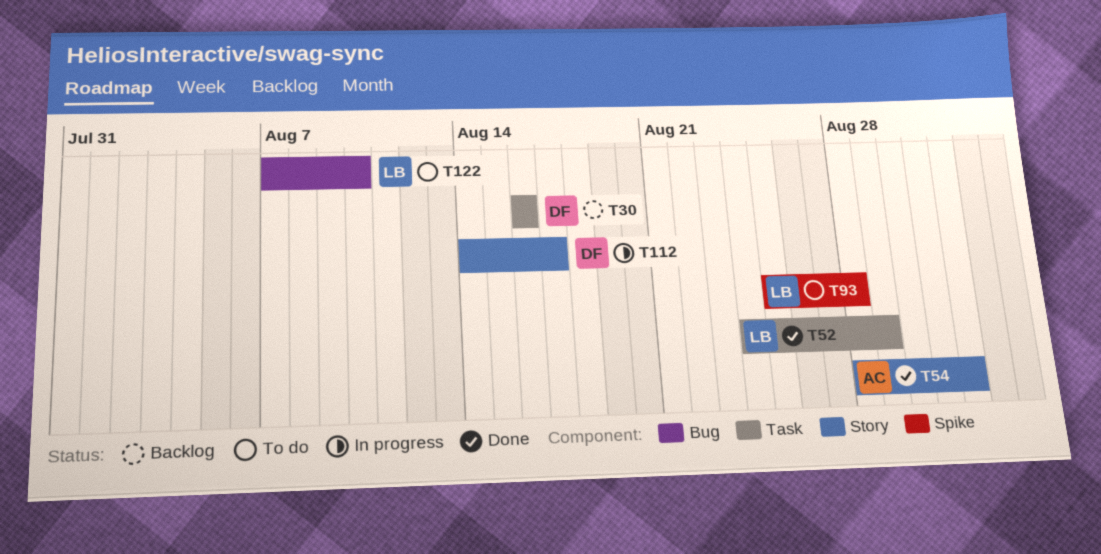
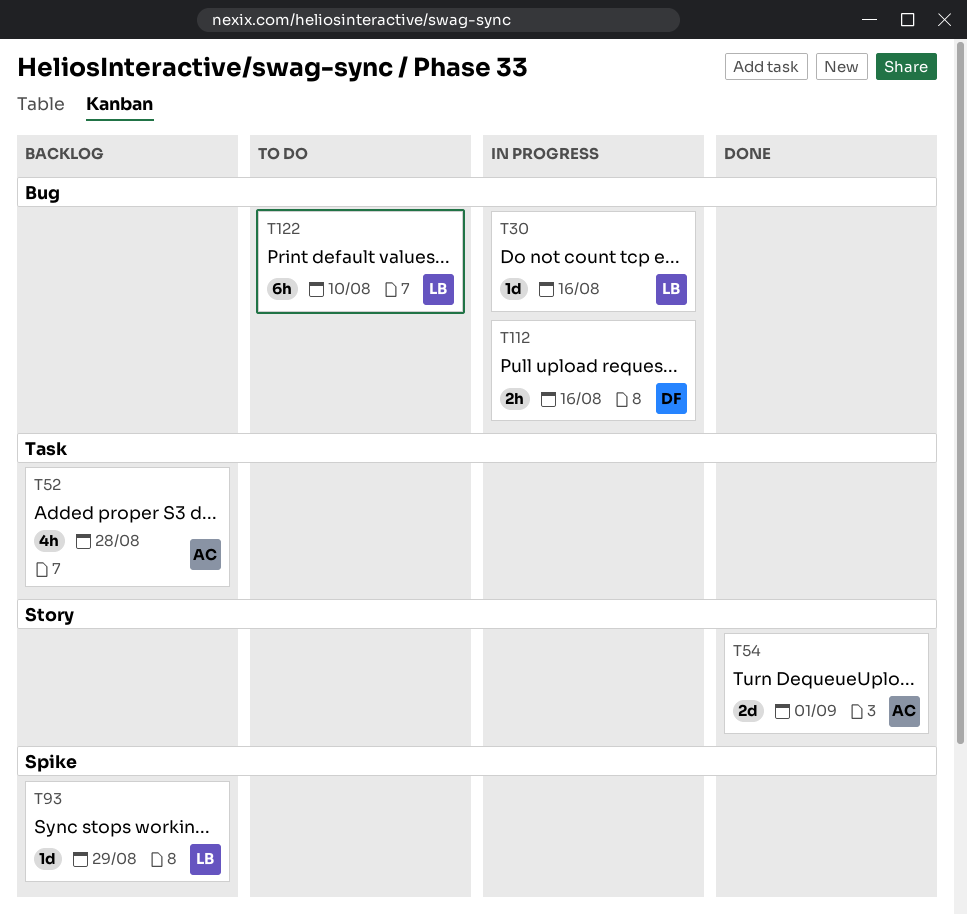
T30, status: Backlog -> In progress
T30, owner: DF -> LB
T30, label: Task -> Bug
T52, status: Done -> Backlog
T52, owner: LB -> AC
T52, due: Aug 29 -> Aug 28
T93, status: To do -> Backlog
T93, due: Aug 28 -> Aug 29
T112, label: Story -> Bug
T112, due: Aug 17 -> Aug 16

